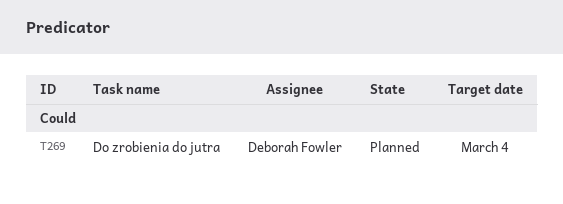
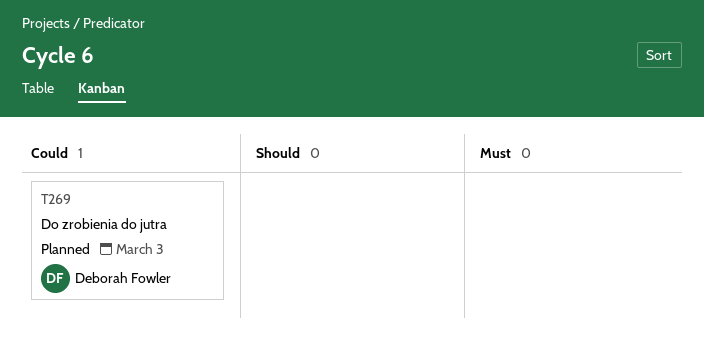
T269, due: Mar 4 -> Mar 3

